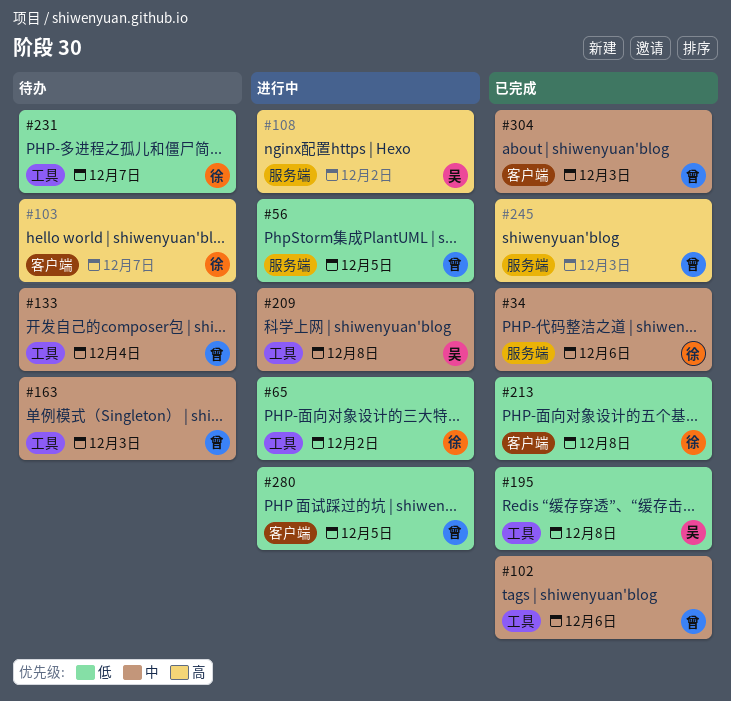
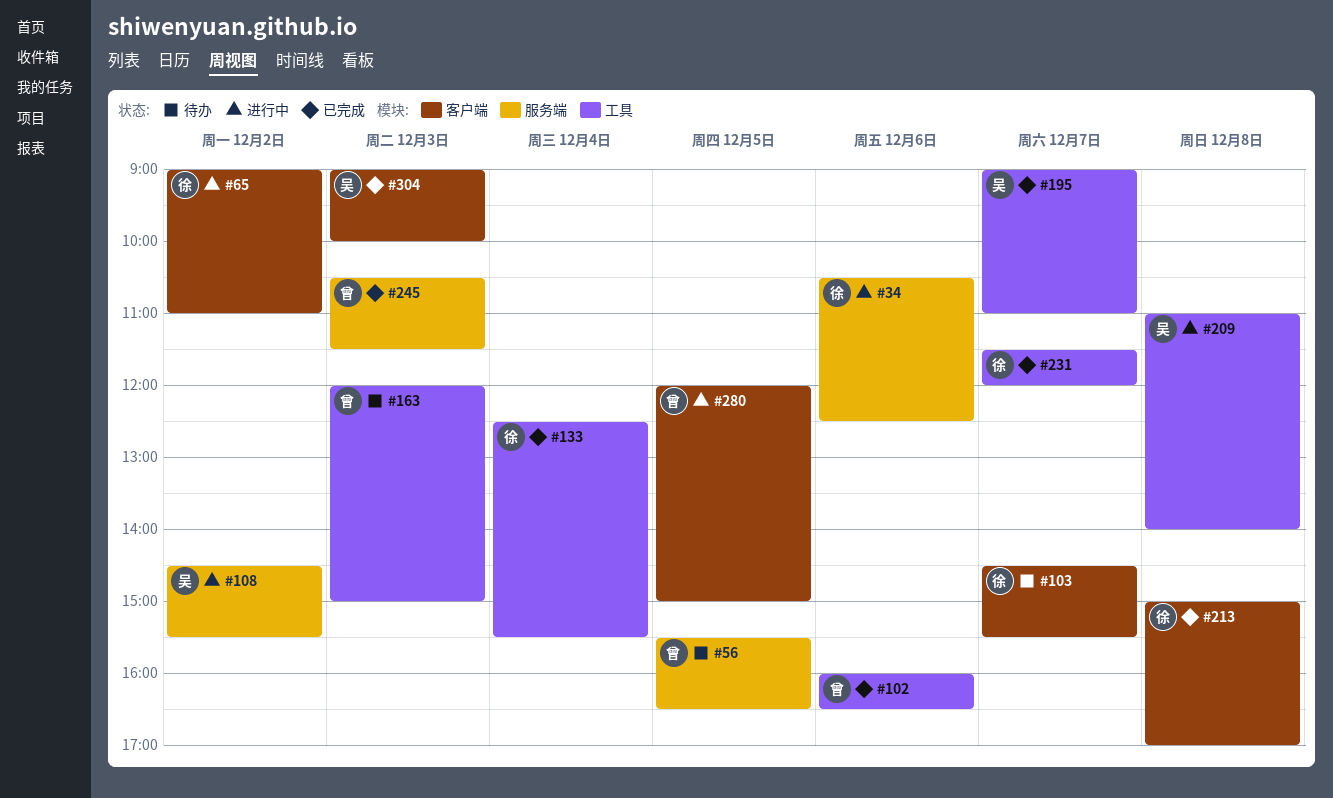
#34, status: 已完成 -> 进行中
#56, status: 进行中 -> 待办
#65, label: 工具 -> 客户端
#133, status: 待办 -> 已完成
#133, owner: 曾 -> 徐
#195, day: Dec 8 -> Dec 7
#231, status: 待办 -> 已完成
#304, owner: 曾 -> 吴

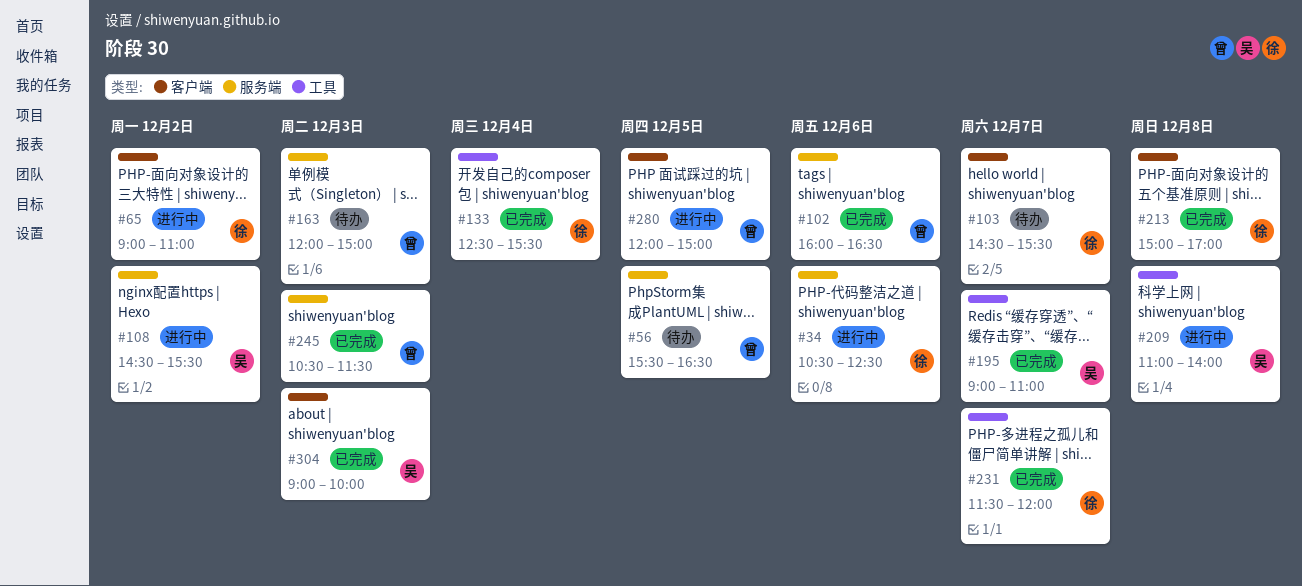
#102, label: 工具 -> 服务端
#163, label: 工具 -> 服务端

